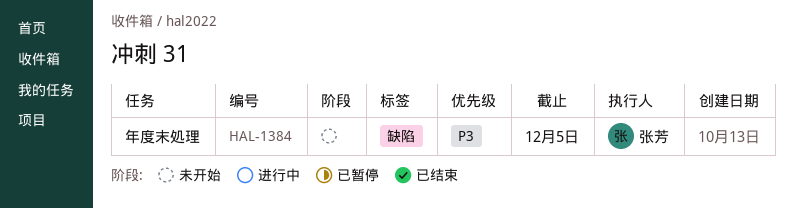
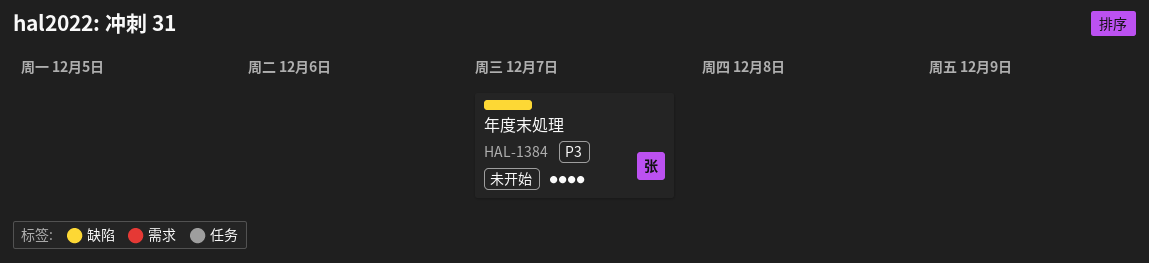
HAL-1384, due: Dec 5 -> Dec 7

